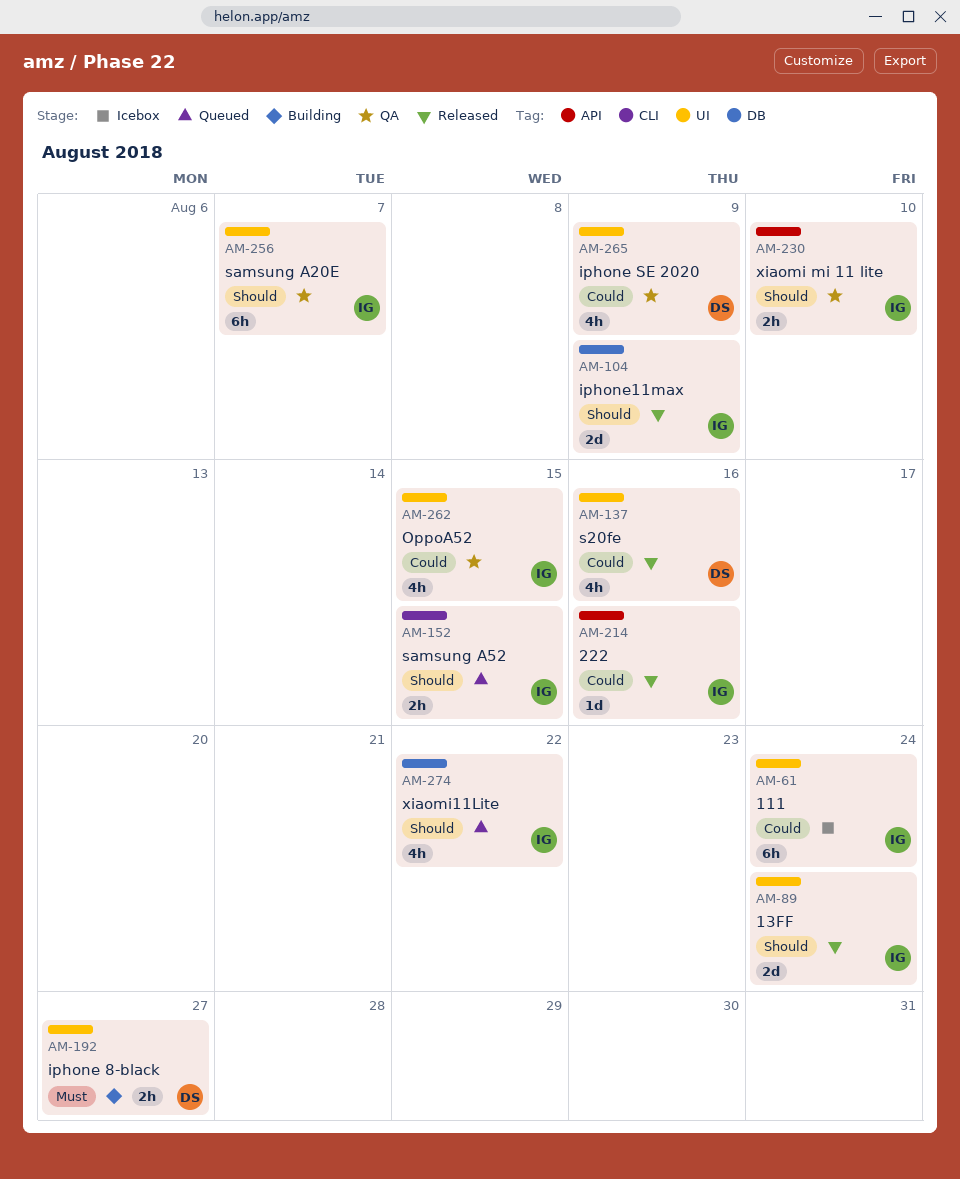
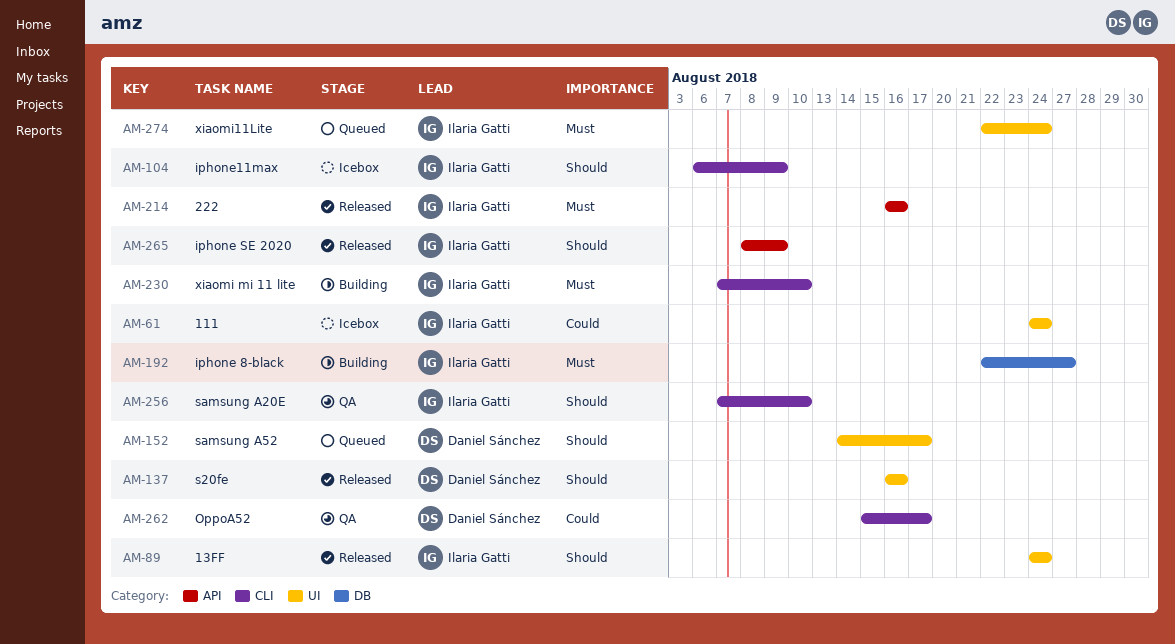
AM-104, status: Released -> Icebox
AM-104, label: DB -> CLI
AM-137, priority: Could -> Should
AM-152, owner: Ilaria Gatti -> Daniel Sánchez
AM-152, label: CLI -> UI
AM-152, due: Aug 15 -> Aug 17
AM-192, owner: Daniel Sánchez -> Ilaria Gatti
AM-192, label: UI -> DB
AM-214, priority: Could -> Must
AM-230, status: QA -> Building
AM-230, priority: Should -> Must
AM-230, label: API -> CLI
AM-256, label: UI -> CLI
AM-256, due: Aug 7 -> Aug 10
AM-262, owner: Ilaria Gatti -> Daniel Sánchez
AM-262, label: UI -> CLI
AM-262, due: Aug 15 -> Aug 17
AM-265, status: QA -> Released
AM-265, owner: Daniel Sánchez -> Ilaria Gatti
AM-265, priority: Could -> Should
AM-265, label: UI -> API
AM-274, priority: Should -> Must
AM-274, label: DB -> UI
AM-274, due: Aug 22 -> Aug 24

